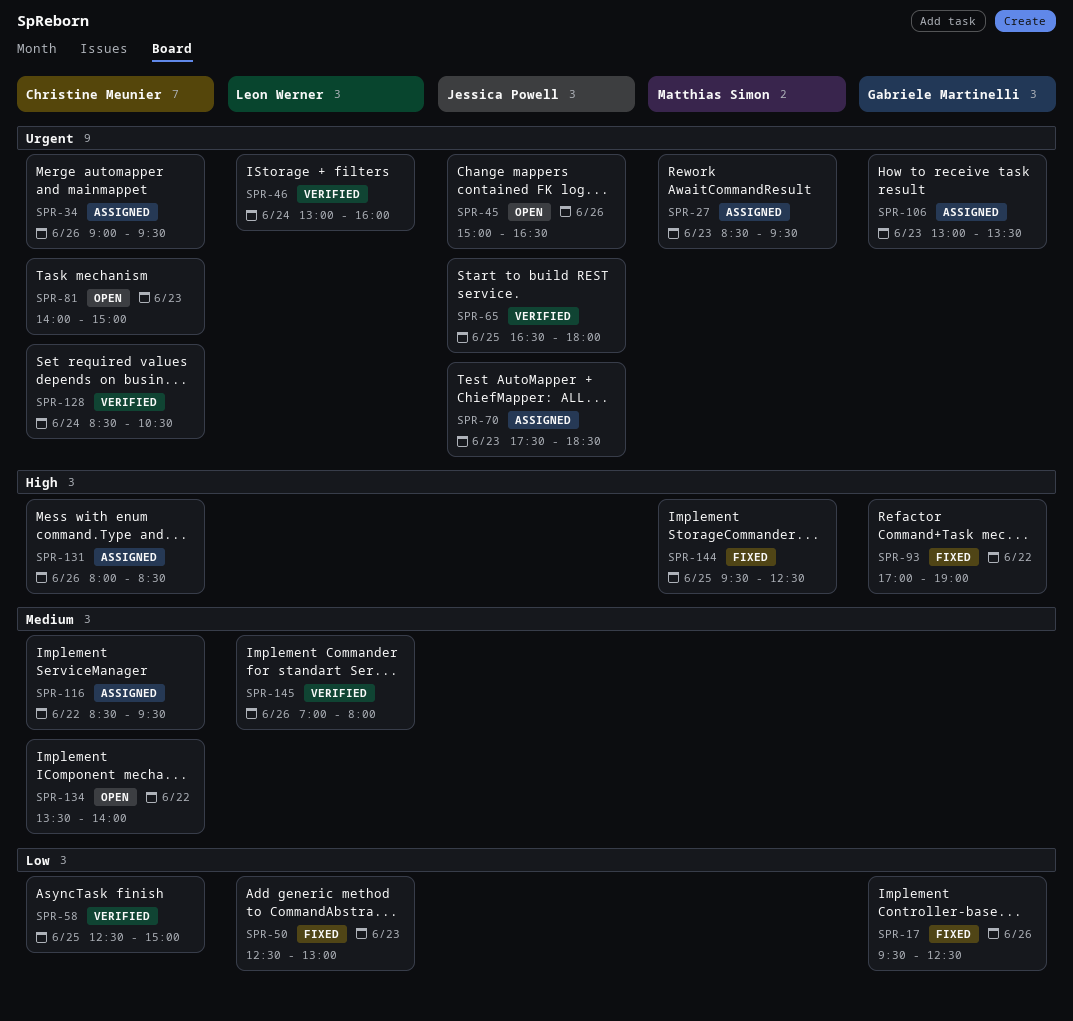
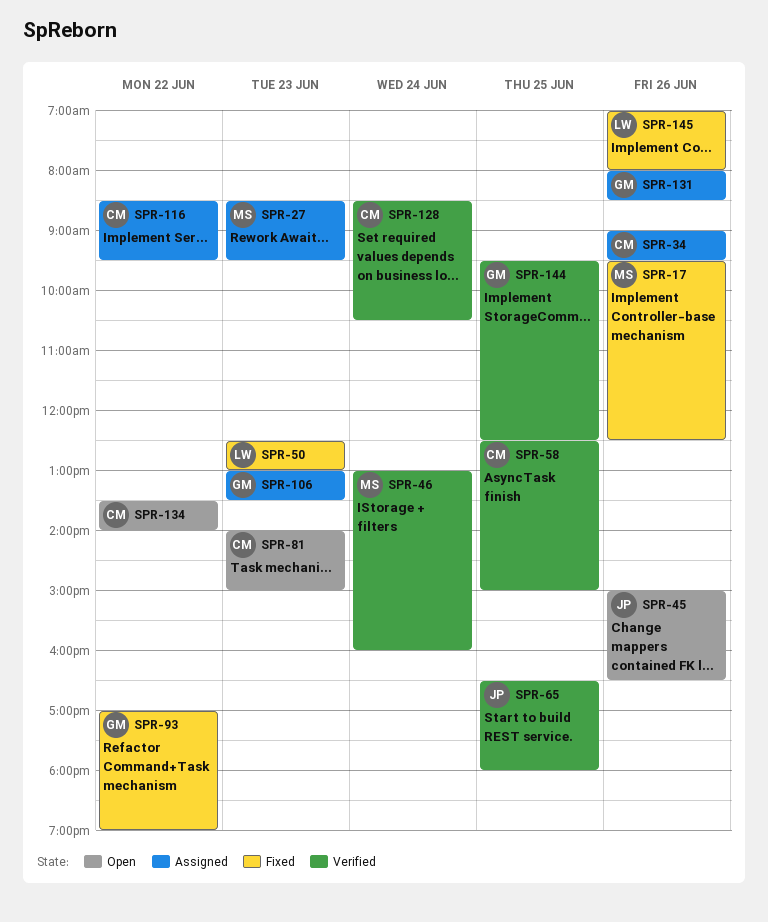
SPR-17, owner: Gabriele Martinelli -> Matthias Simon
SPR-46, owner: Leon Werner -> Matthias Simon
SPR-70: present -> none
SPR-131, owner: Christine Meunier -> Gabriele Martinelli
SPR-144, status: Fixed -> Verified
SPR-144, owner: Matthias Simon -> Gabriele Martinelli
SPR-145, status: Verified -> Fixed

